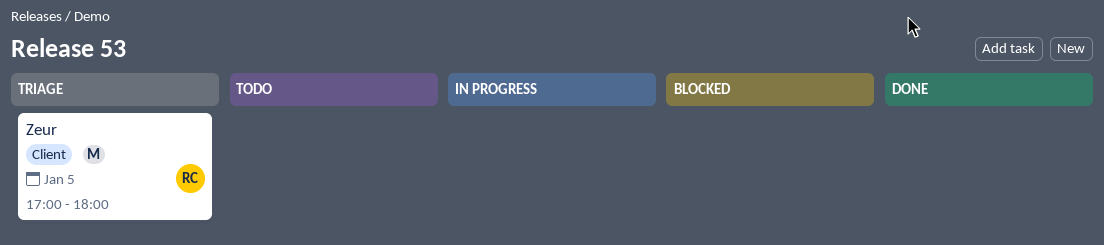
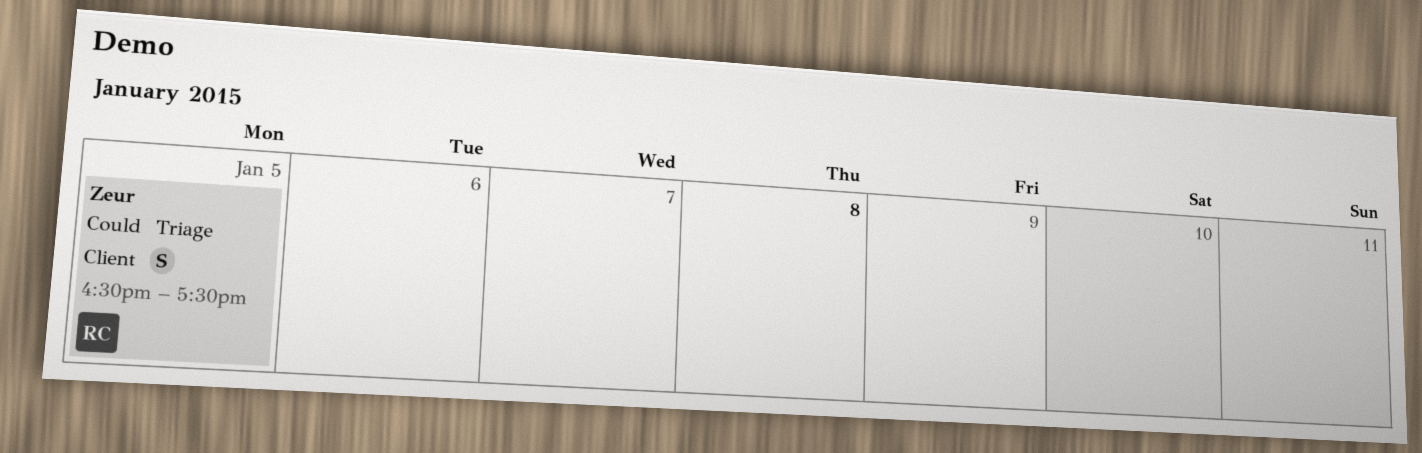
Zeur, estimate: M -> S
Zeur, begins: 17:00 -> 16:30
Zeur, ends: 18:00 -> 17:30

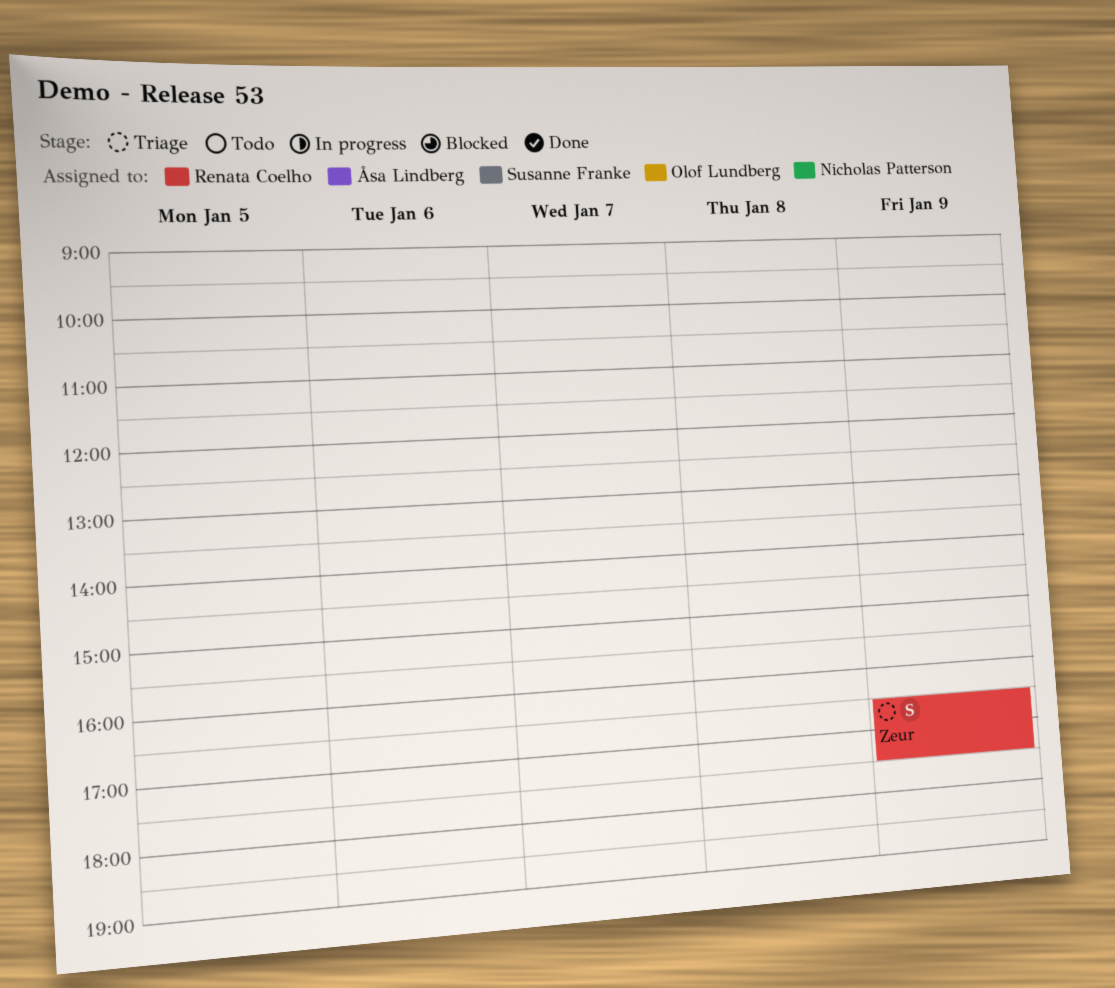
Zeur, day: Jan 5 -> Jan 9

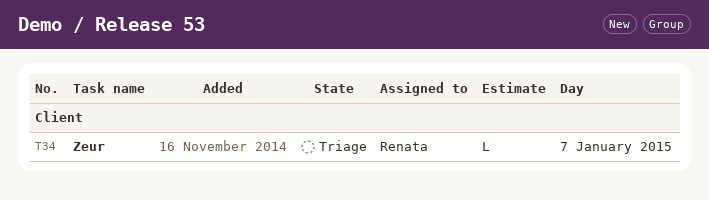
Zeur, estimate: S -> L
Zeur, day: Jan 9 -> Jan 7

